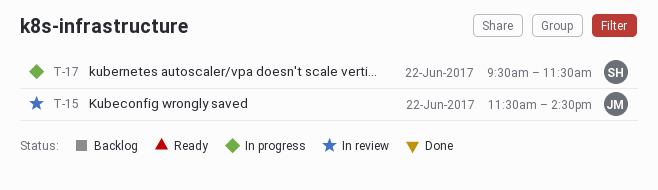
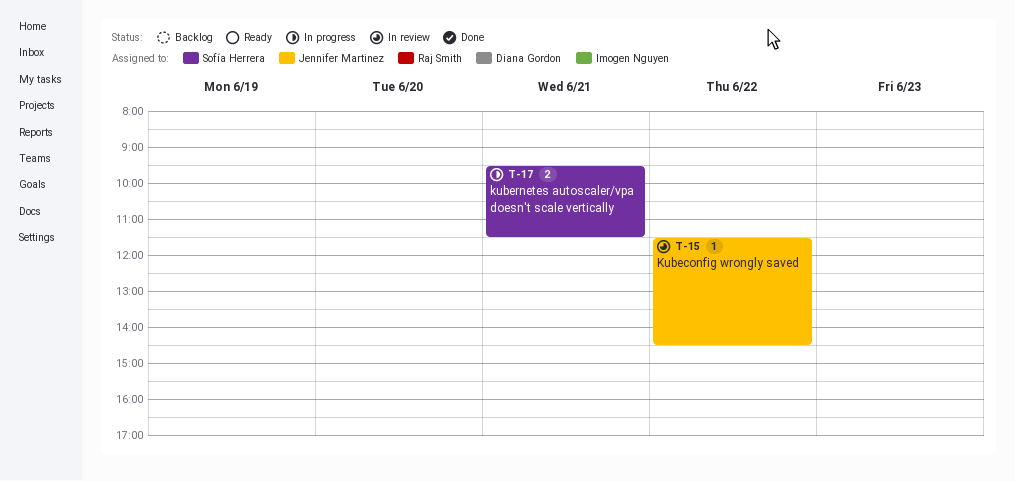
T-17, day: Jun 22 -> Jun 21

